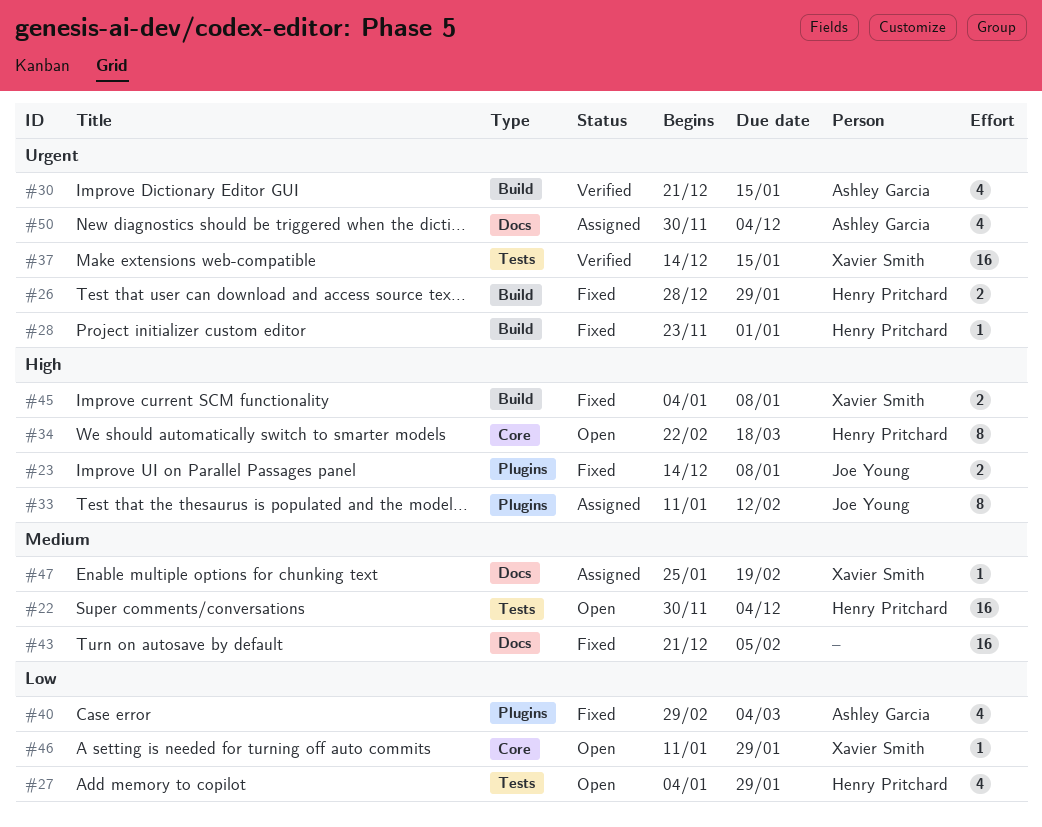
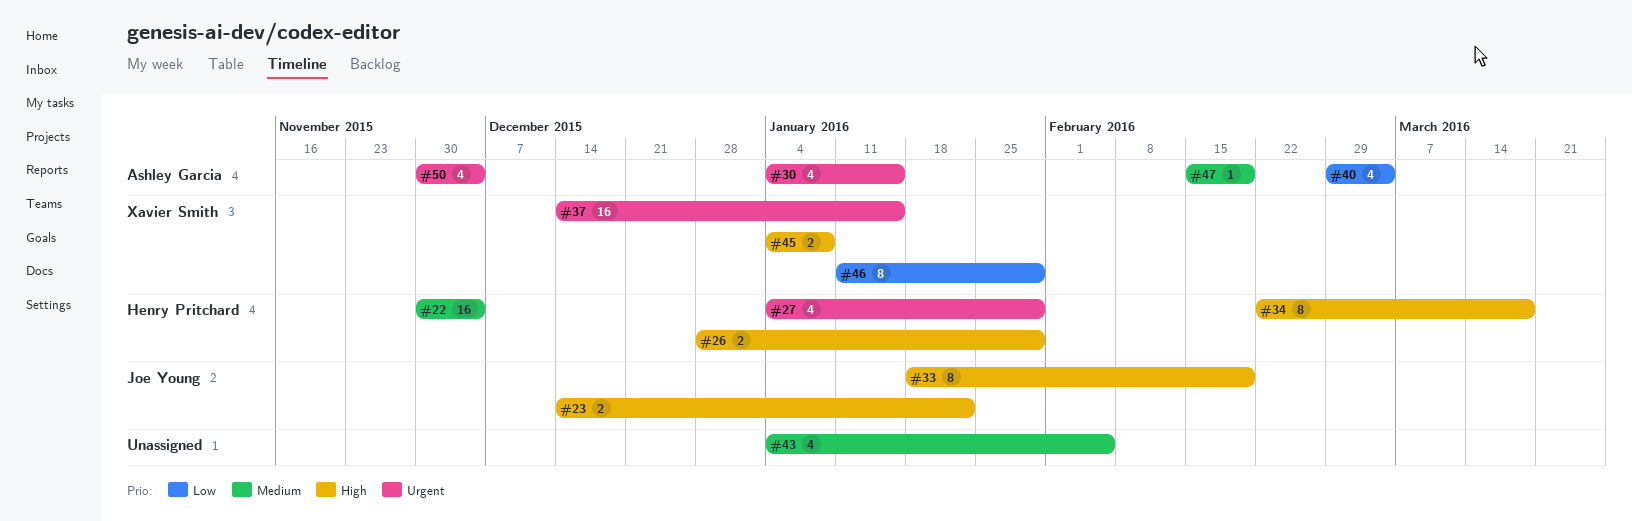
#23, due: Jan 8 -> Jan 22
#26, priority: Urgent -> High
#27, priority: Low -> Urgent
#28: present -> none
#30, start: Dec 21 -> Jan 4
#33, start: Jan 11 -> Jan 18
#33, due: Feb 12 -> Feb 19
#43, estimate: 16 -> 4
#43, start: Dec 21 -> Jan 4
#46, estimate: 1 -> 8
#47, owner: Xavier Smith -> Ashley Garcia
#47, start: Jan 25 -> Feb 15

